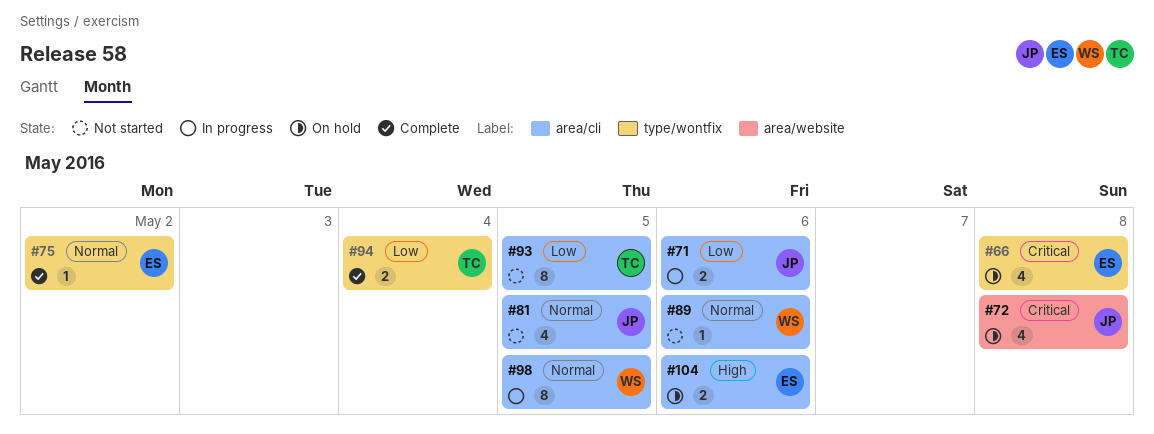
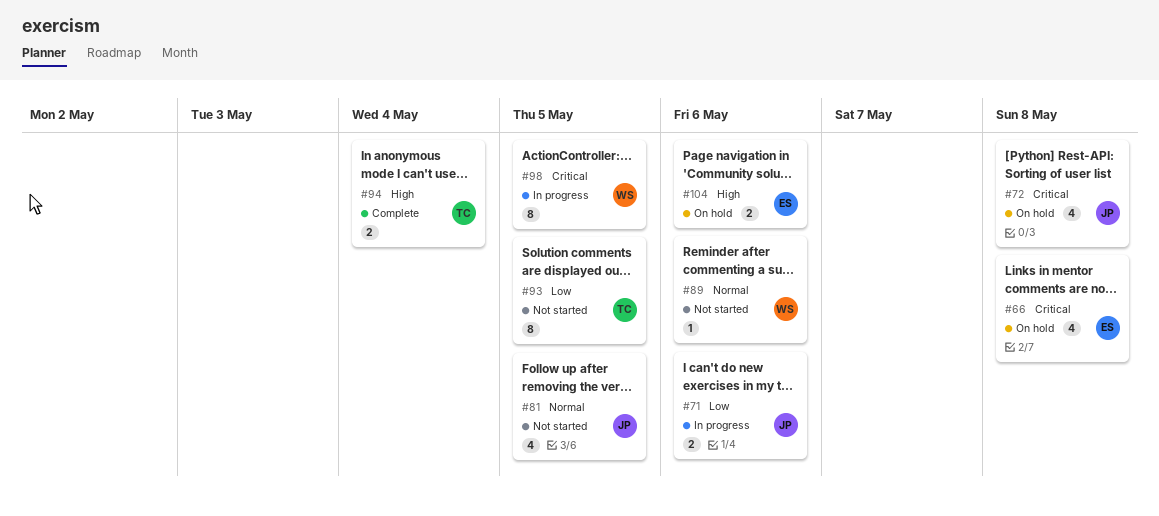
#75: present -> none
#94, priority: Low -> High
#98, priority: Normal -> Critical

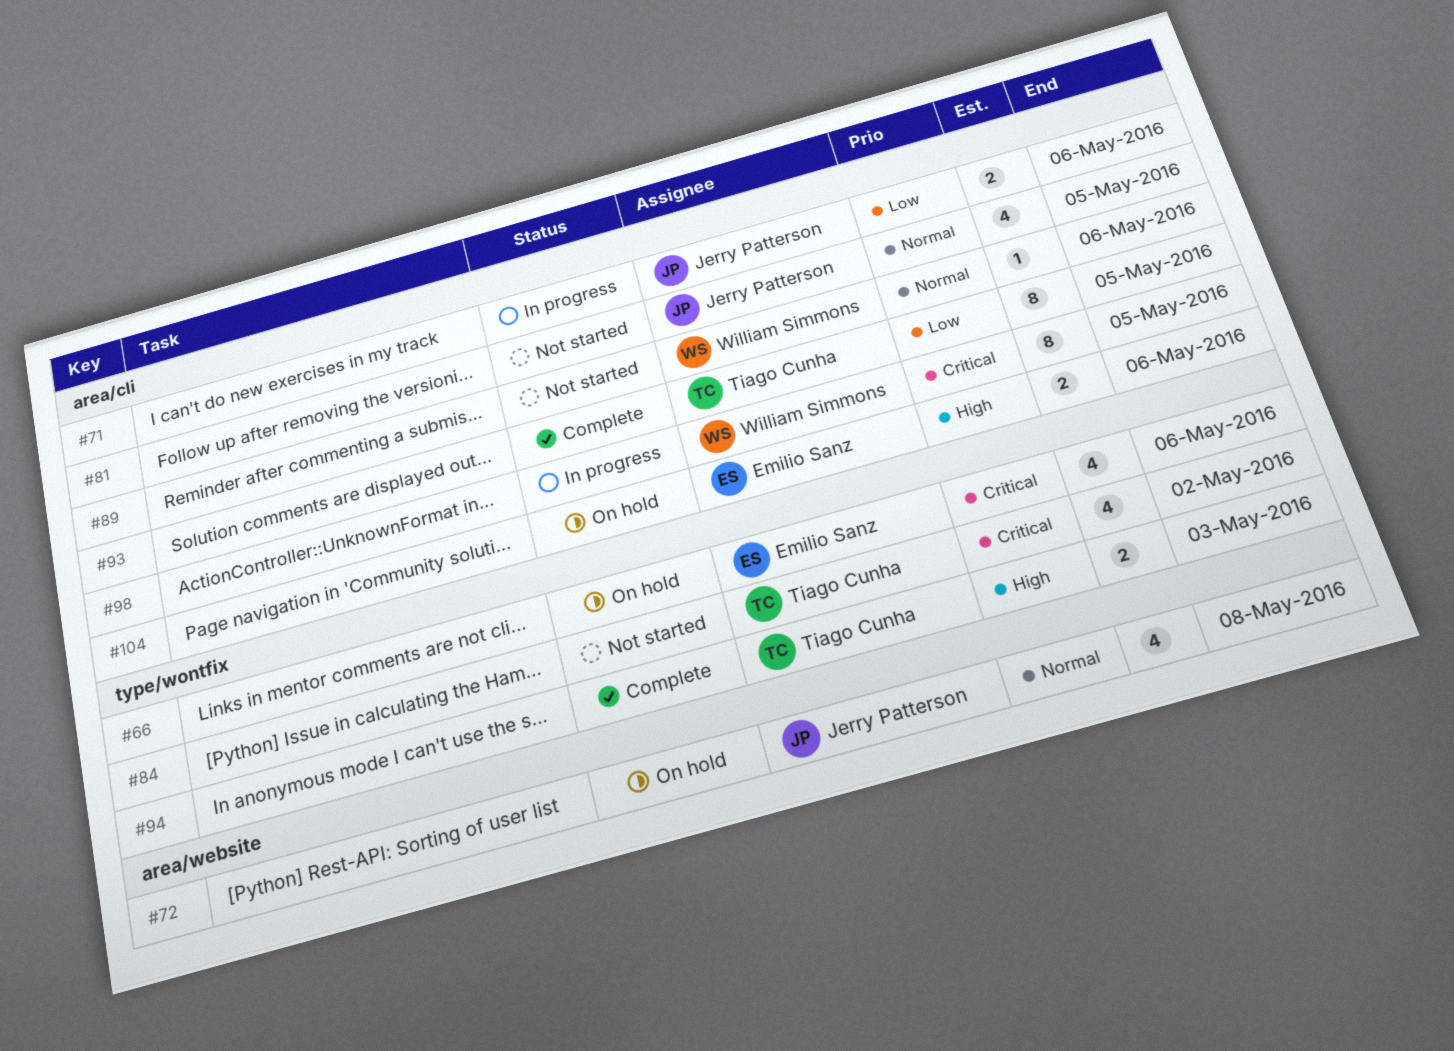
#66, due: May 8 -> May 6
#72, priority: Critical -> Normal
#84: none -> present
#93, status: Not started -> Complete
#94, due: May 4 -> May 3

